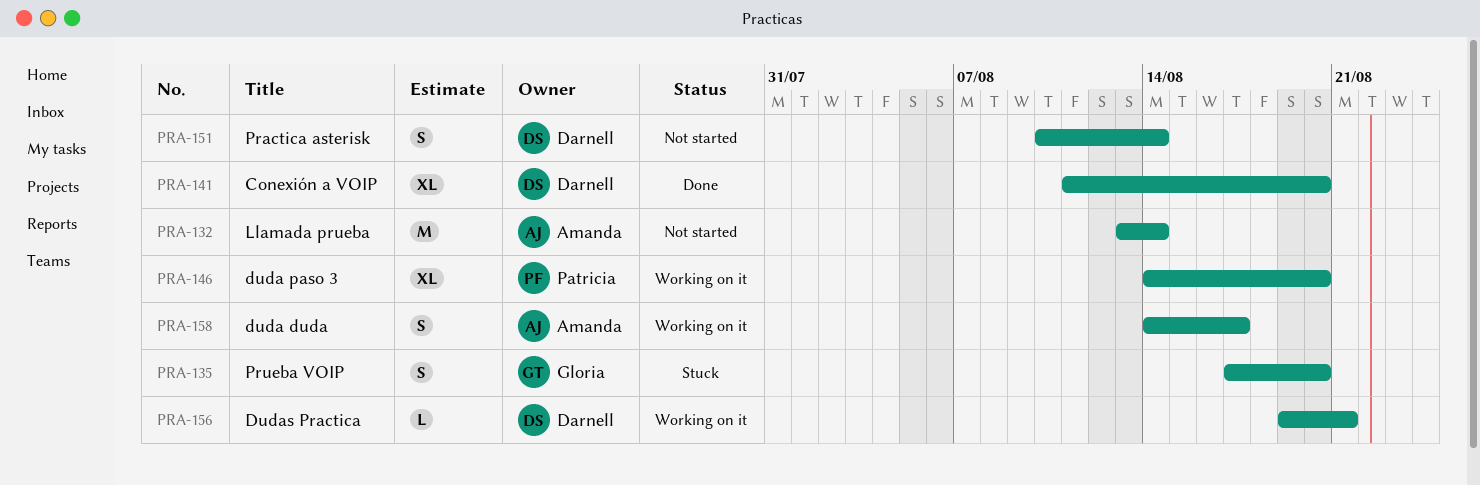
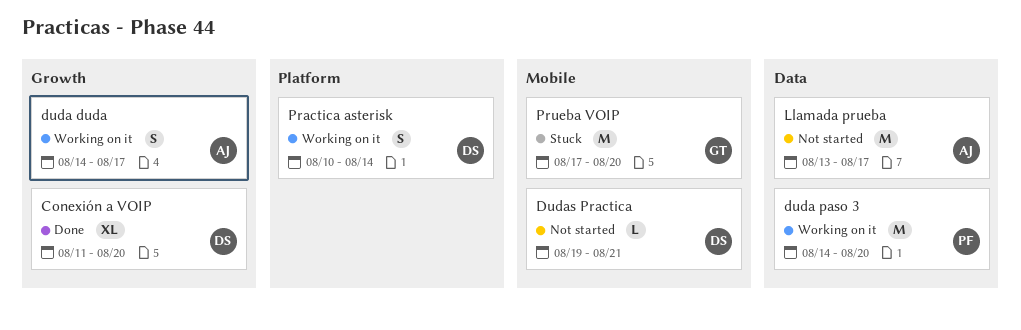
duda paso 3, estimate: XL -> M
Dudas Practica, status: Working on it -> Not started
Llamada prueba, due: Aug 14 -> Aug 17
Practica asterisk, status: Not started -> Working on it
Prueba VOIP, estimate: S -> M

